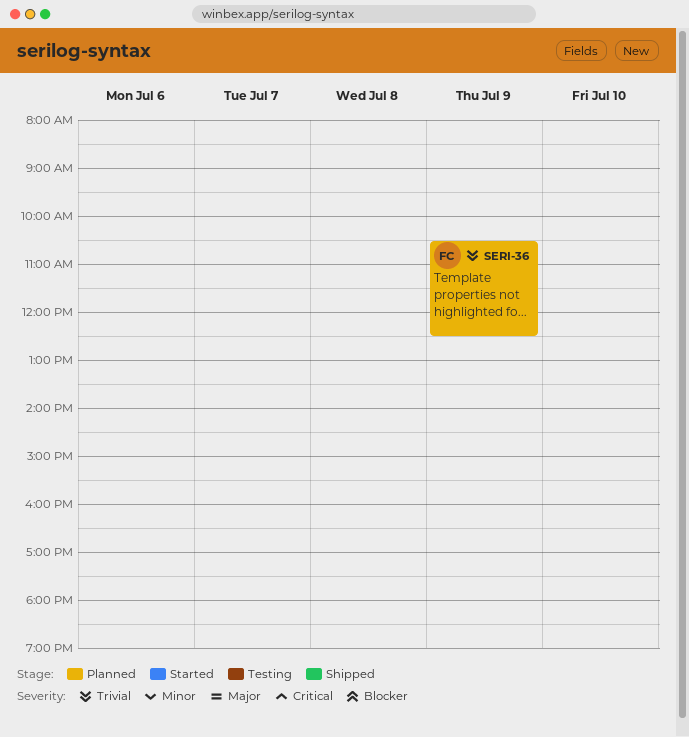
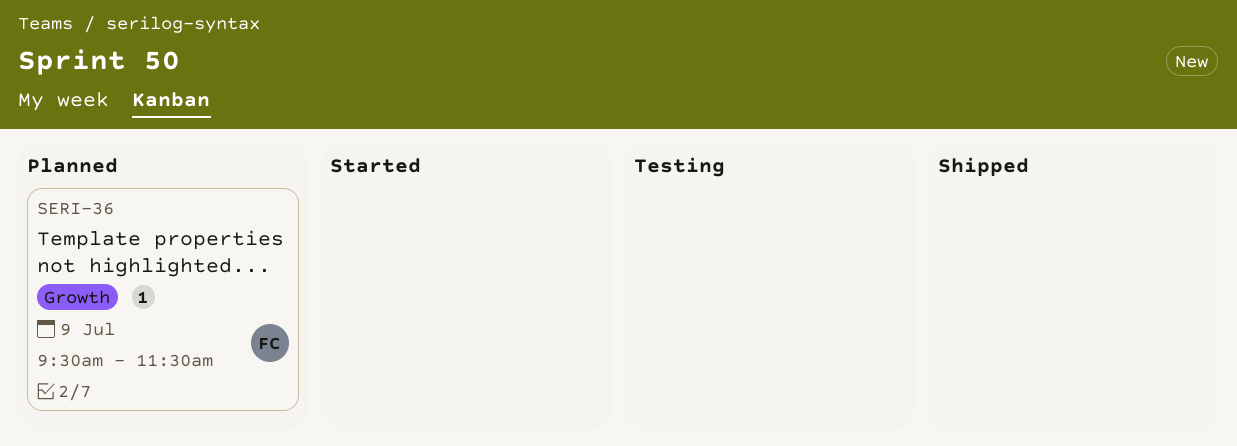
SERI-36, begins: 10:30 -> 09:30
SERI-36, ends: 12:30 -> 11:30

